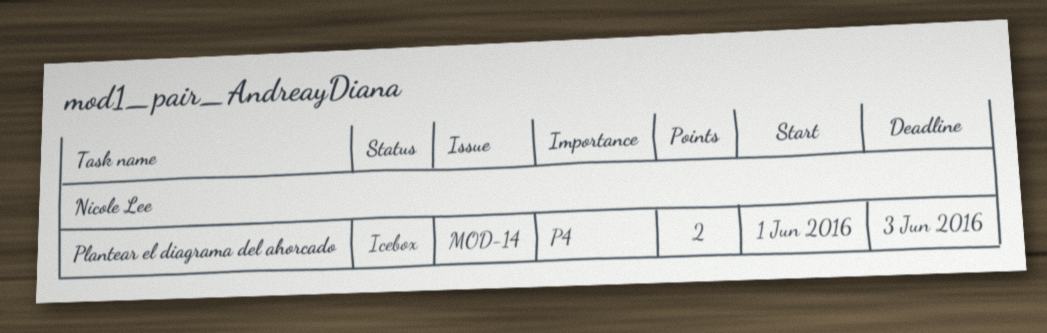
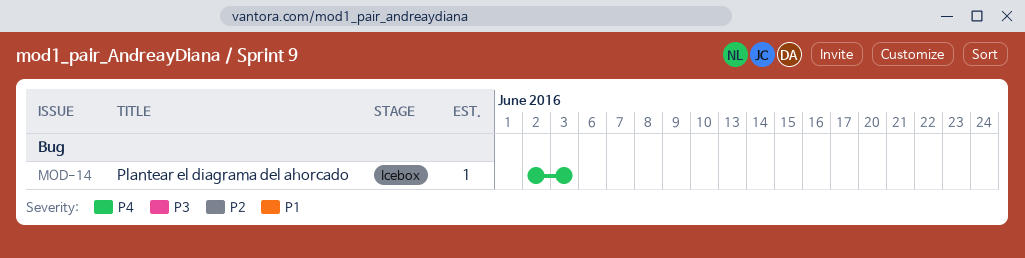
MOD-14, estimate: 2 -> 1
MOD-14, start: Jun 1 -> Jun 2

